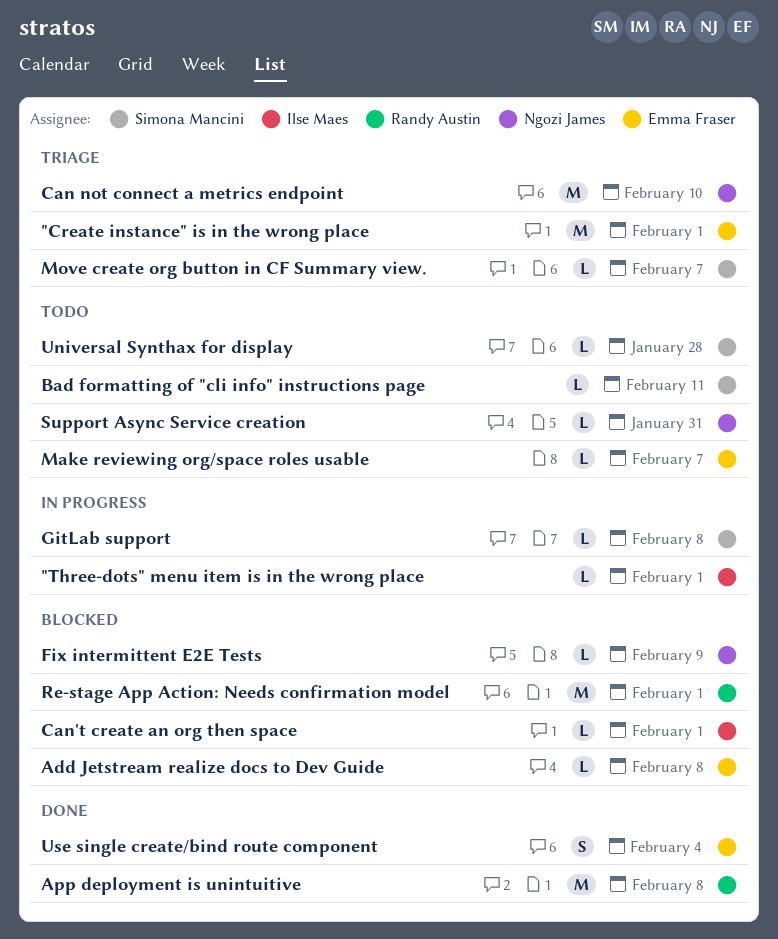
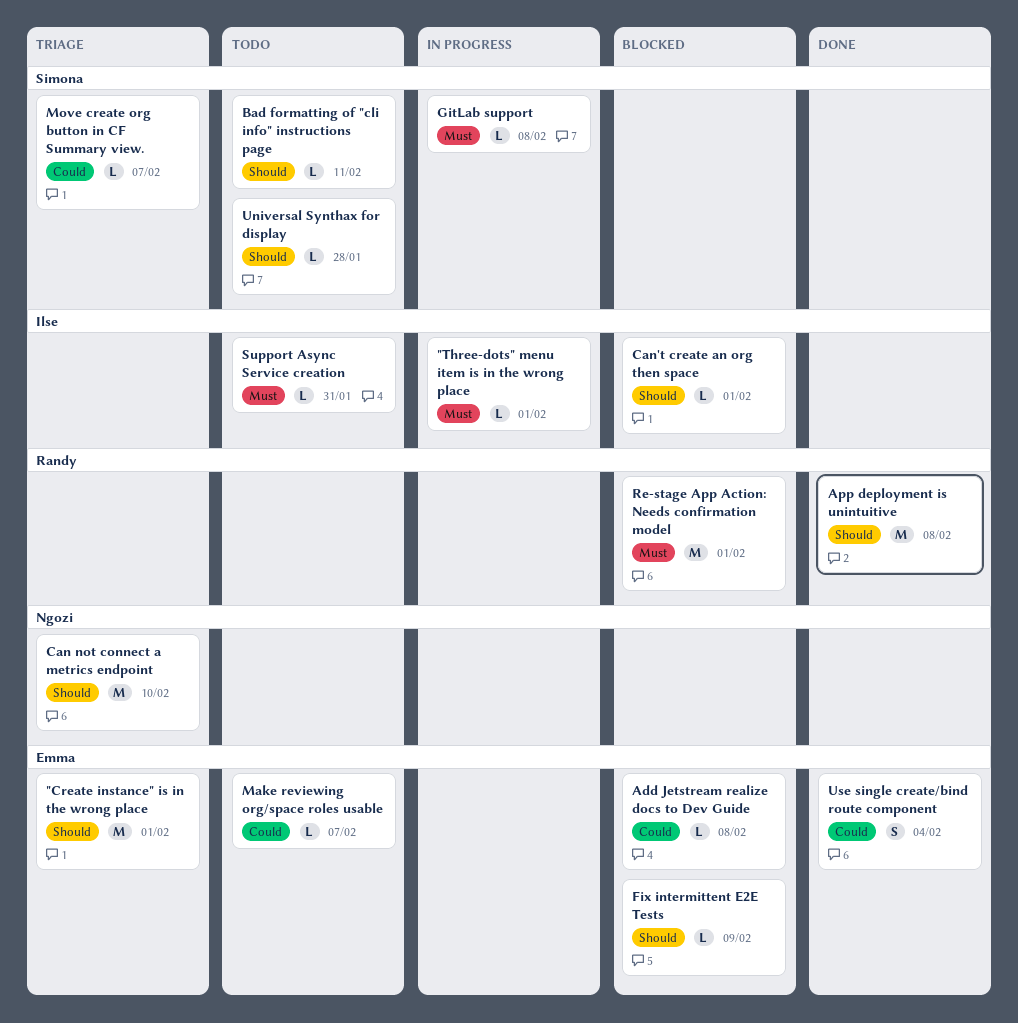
Fix intermittent E2E Tests, owner: Ngozi James -> Emma Fraser
Support Async Service creation, owner: Ngozi James -> Ilse Maes

